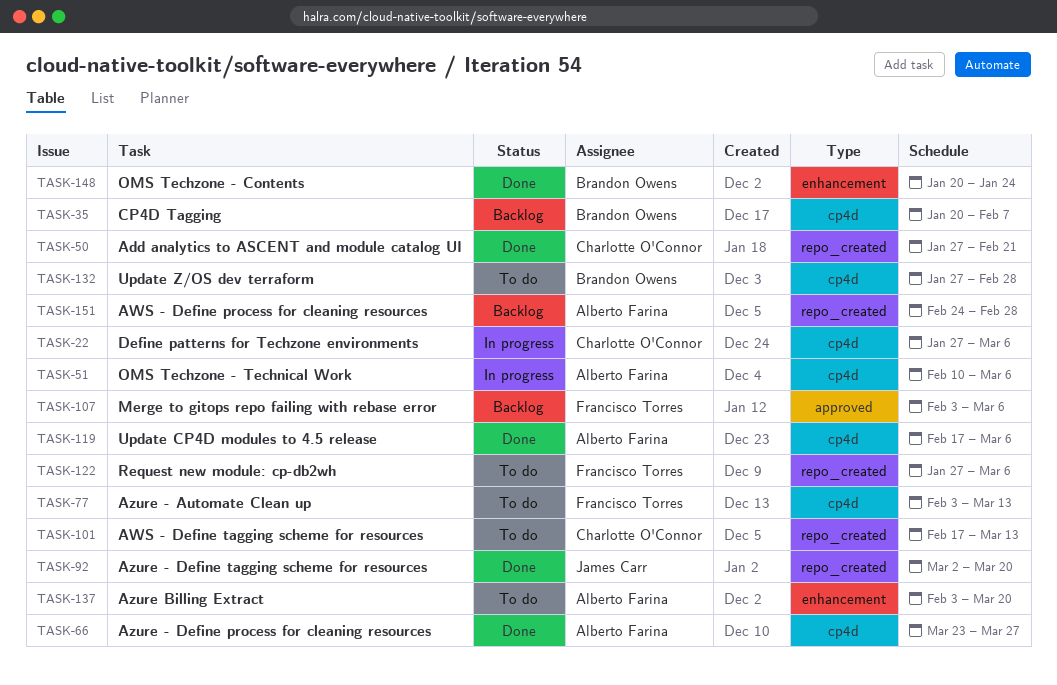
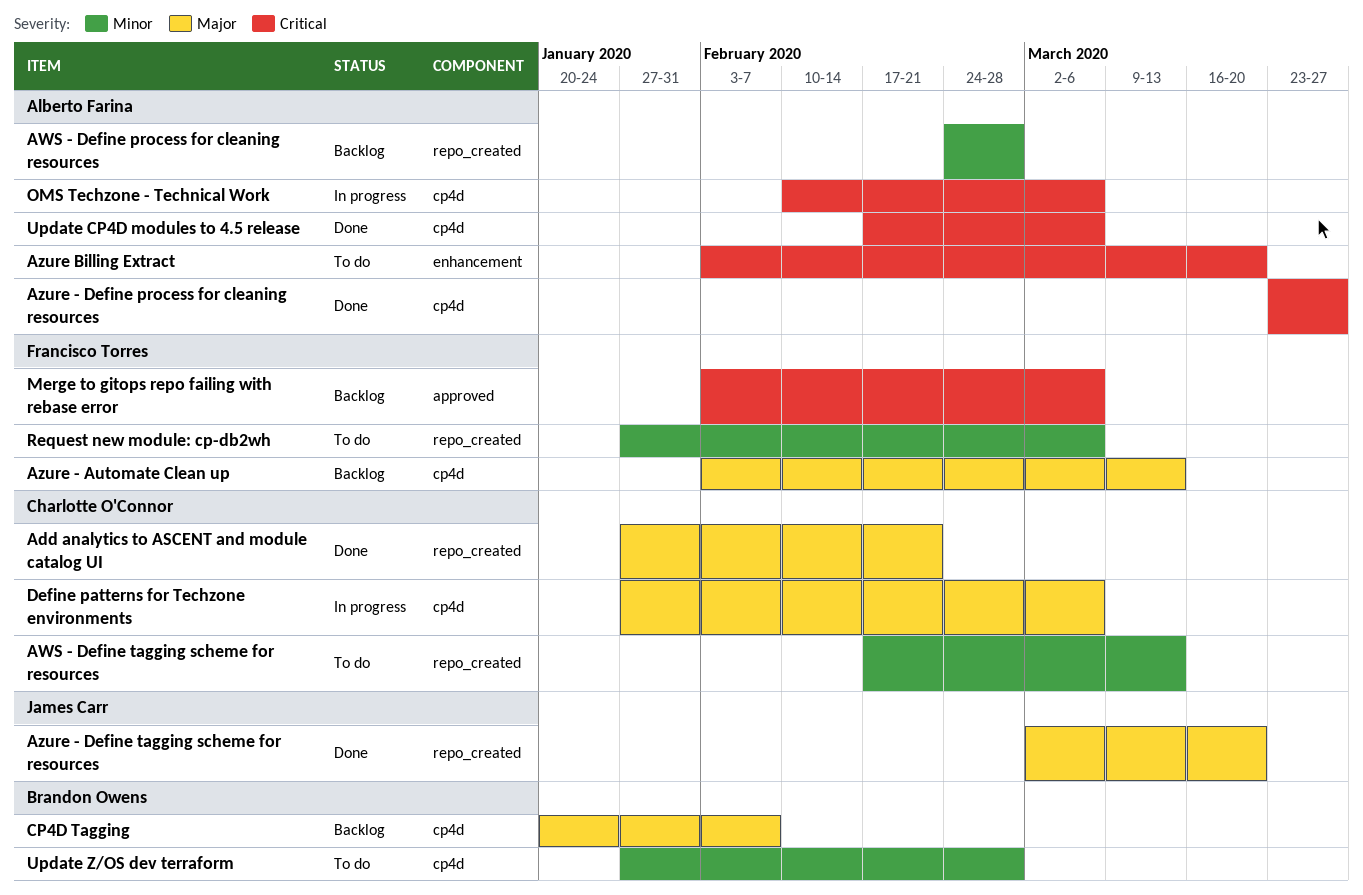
Azure - Automate Clean up, status: To do -> Backlog
OMS Techzone - Contents: present -> none

